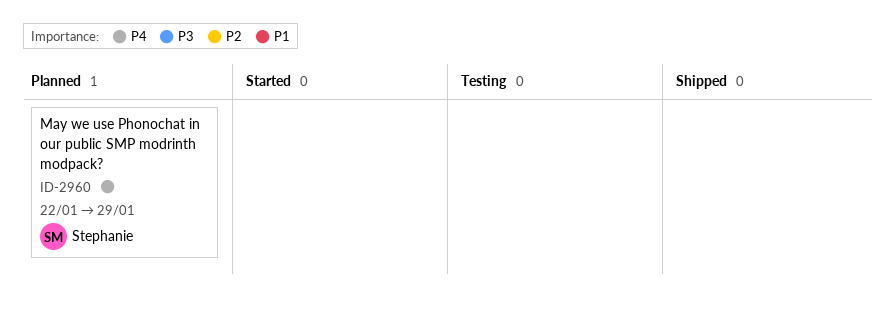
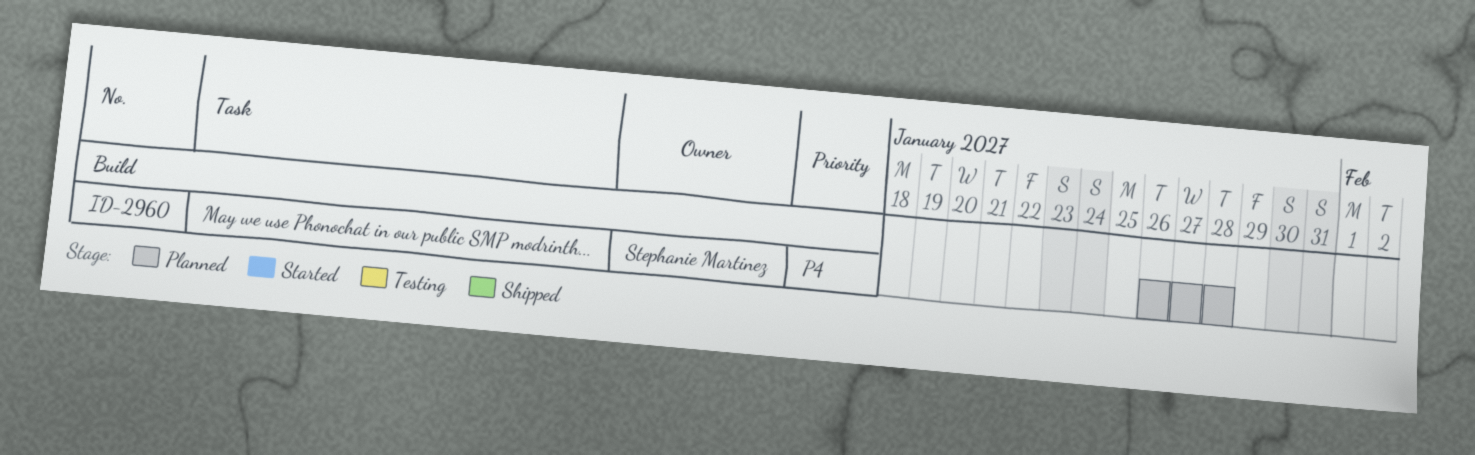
ID-2960, start: Jan 22 -> Jan 26
ID-2960, due: Jan 29 -> Jan 28

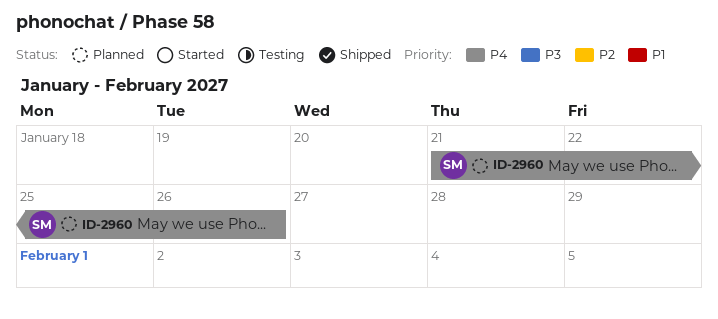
ID-2960, start: Jan 26 -> Jan 21
ID-2960, due: Jan 28 -> Jan 26

